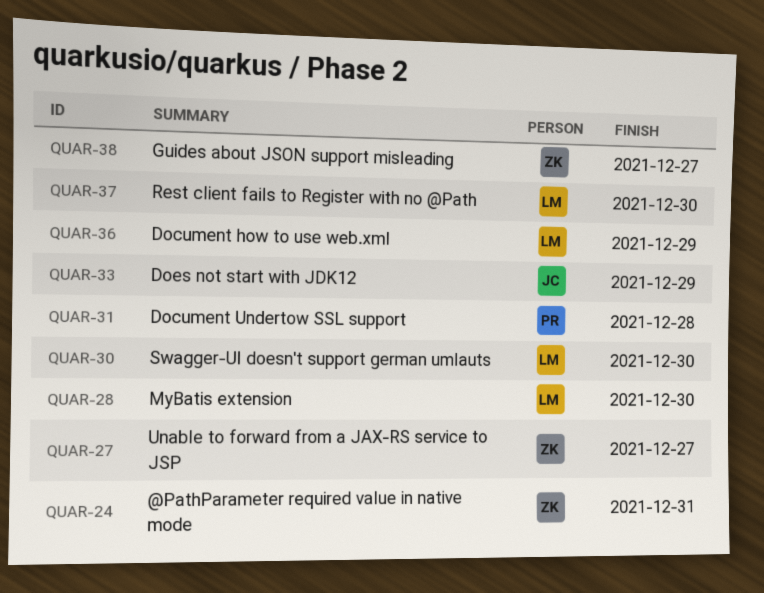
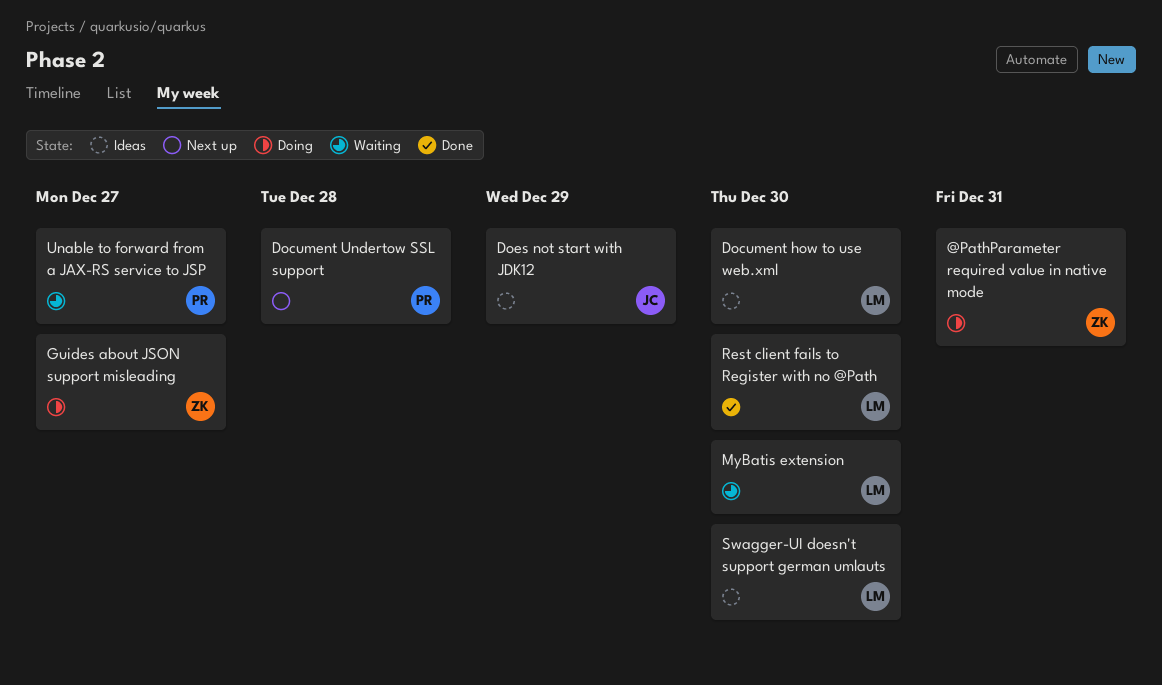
Document how to use web.xml, due: Dec 29 -> Dec 30
Unable to forward from a JAX-RS service to JSP, owner: ZK -> PR

